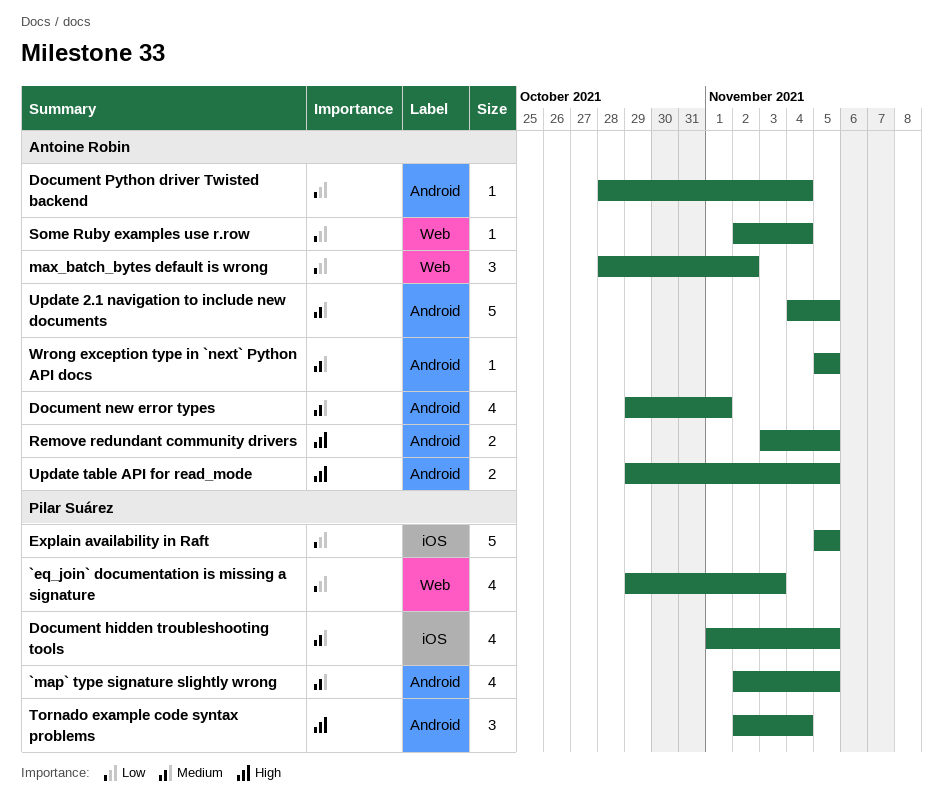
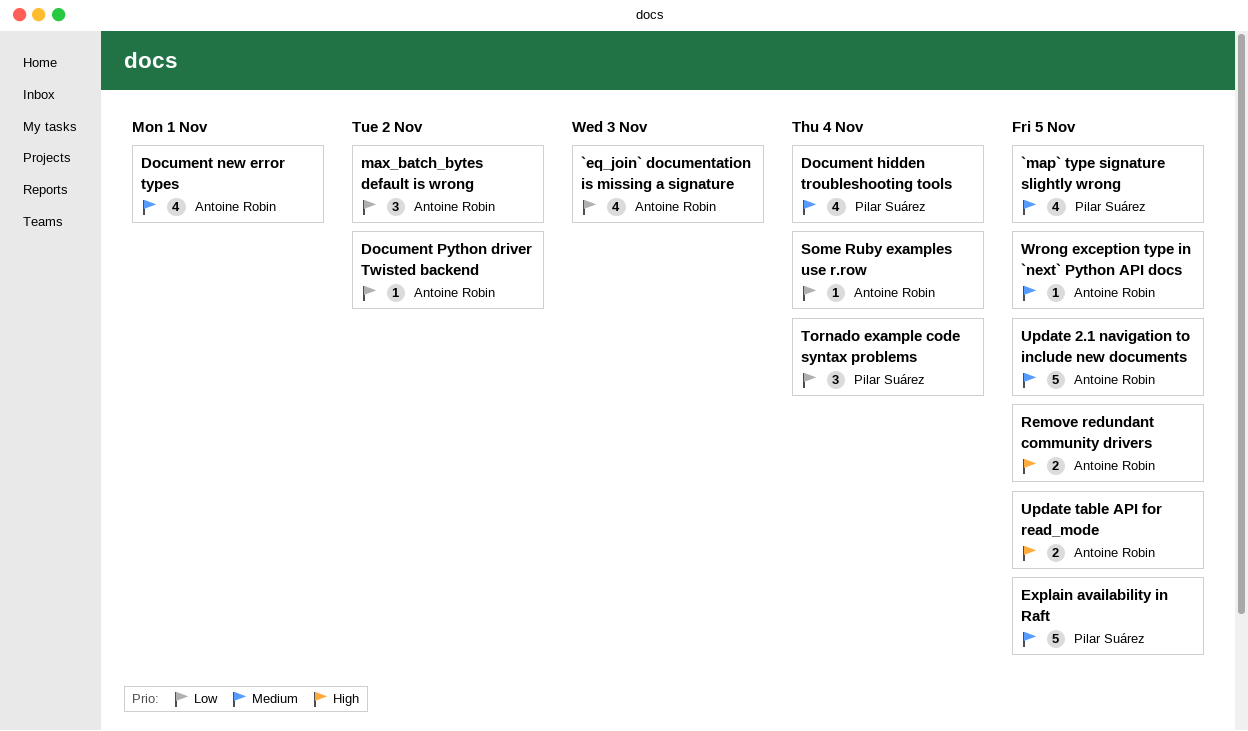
`eq_join` documentation is missing a signature, owner: Pilar Suárez -> Antoine Robin
Document hidden troubleshooting tools, due: Nov 5 -> Nov 4
Document Python driver Twisted backend, due: Nov 4 -> Nov 2
Explain availability in Raft, priority: Low -> Medium
Tornado example code syntax problems, priority: High -> Low

